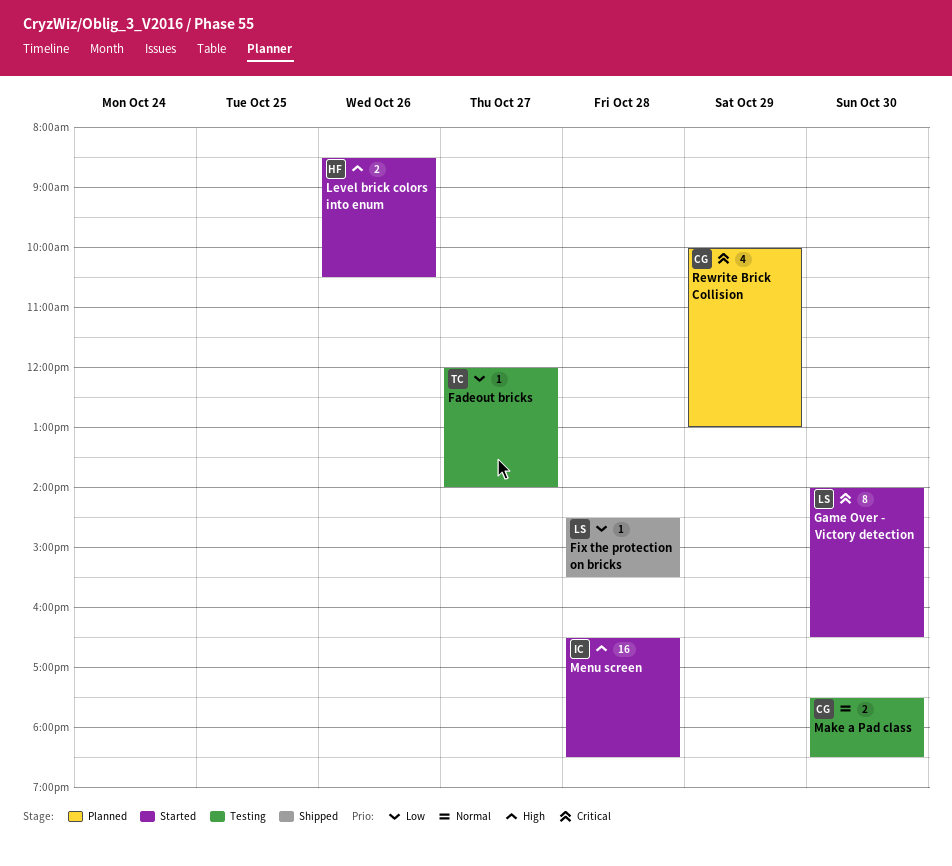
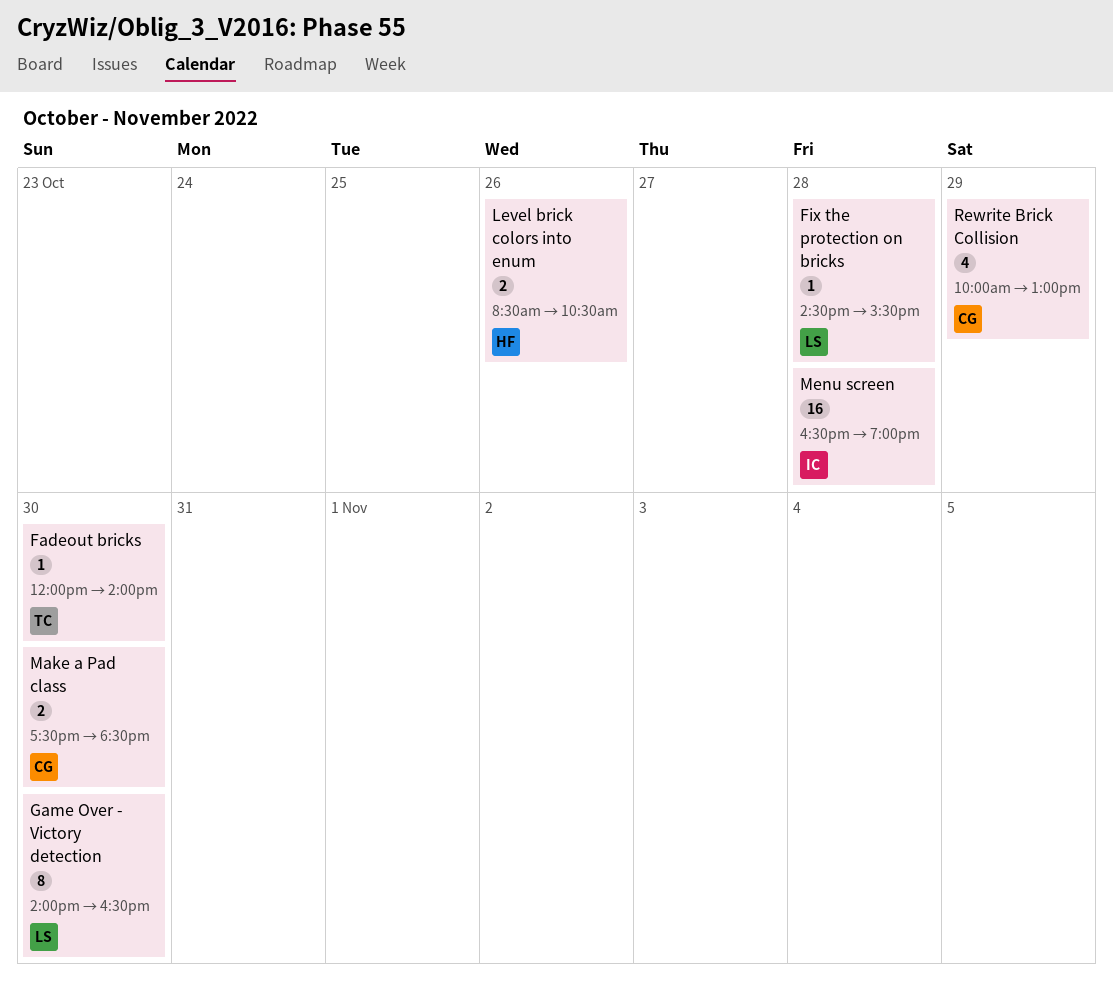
Fadeout bricks, day: Oct 27 -> Oct 30
Menu screen, ends: 18:30 -> 19:00

